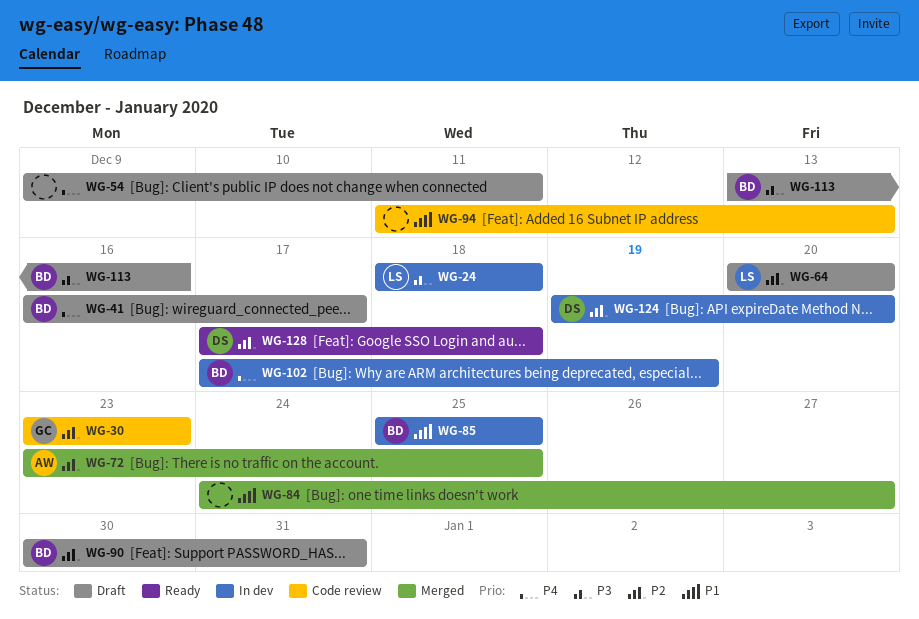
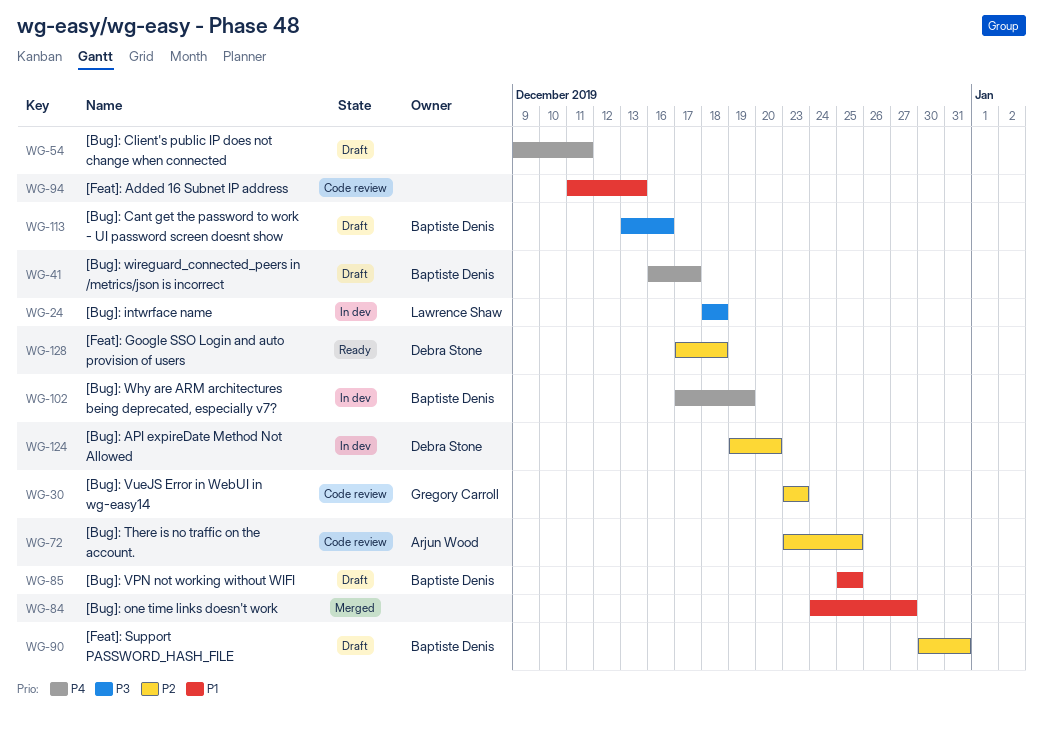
WG-64: present -> none
WG-72, status: Merged -> Code review
WG-85, status: In dev -> Draft

